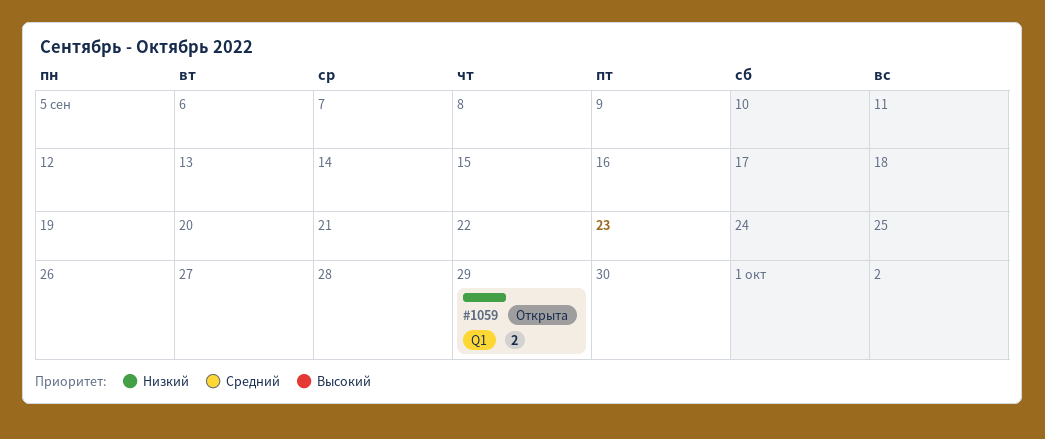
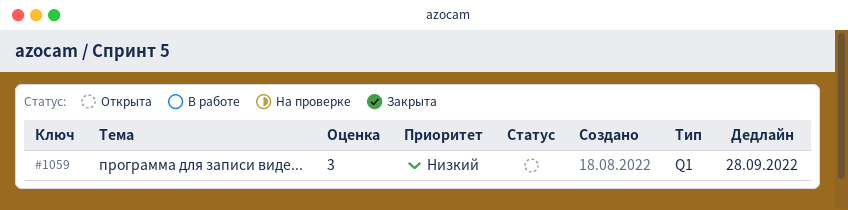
#1059, estimate: 2 -> 3
#1059, due: Sep 29 -> Sep 28

